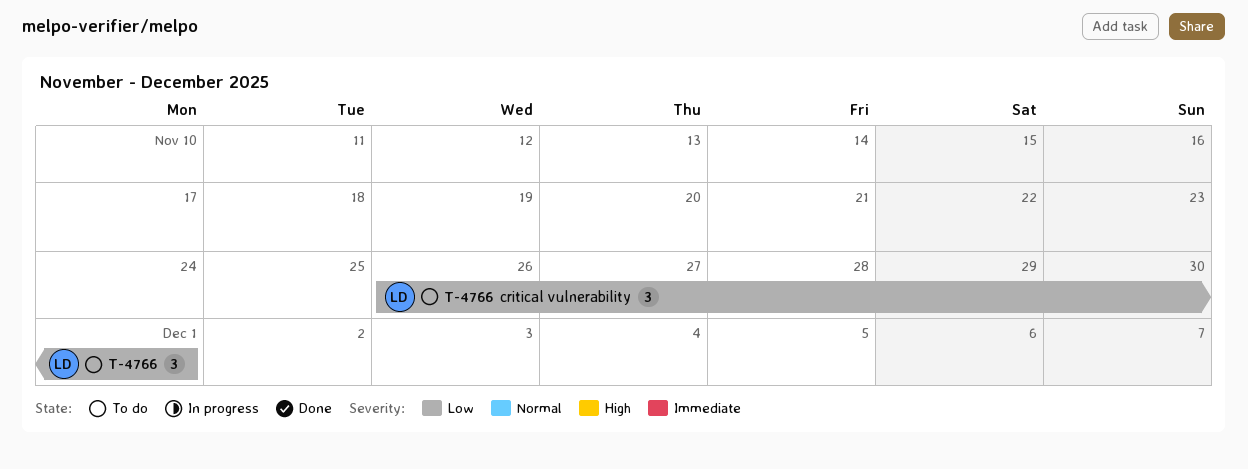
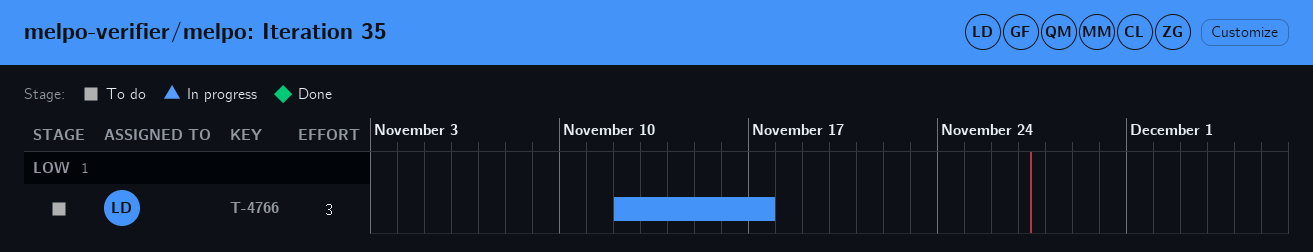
T-4766, start: Nov 26 -> Nov 12
T-4766, due: Dec 1 -> Nov 17

